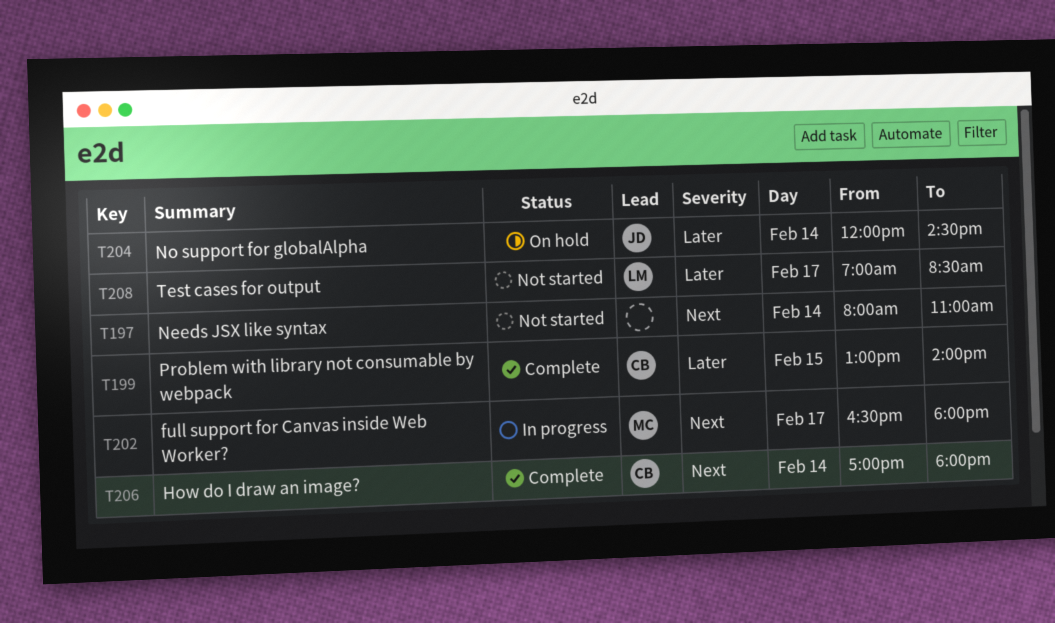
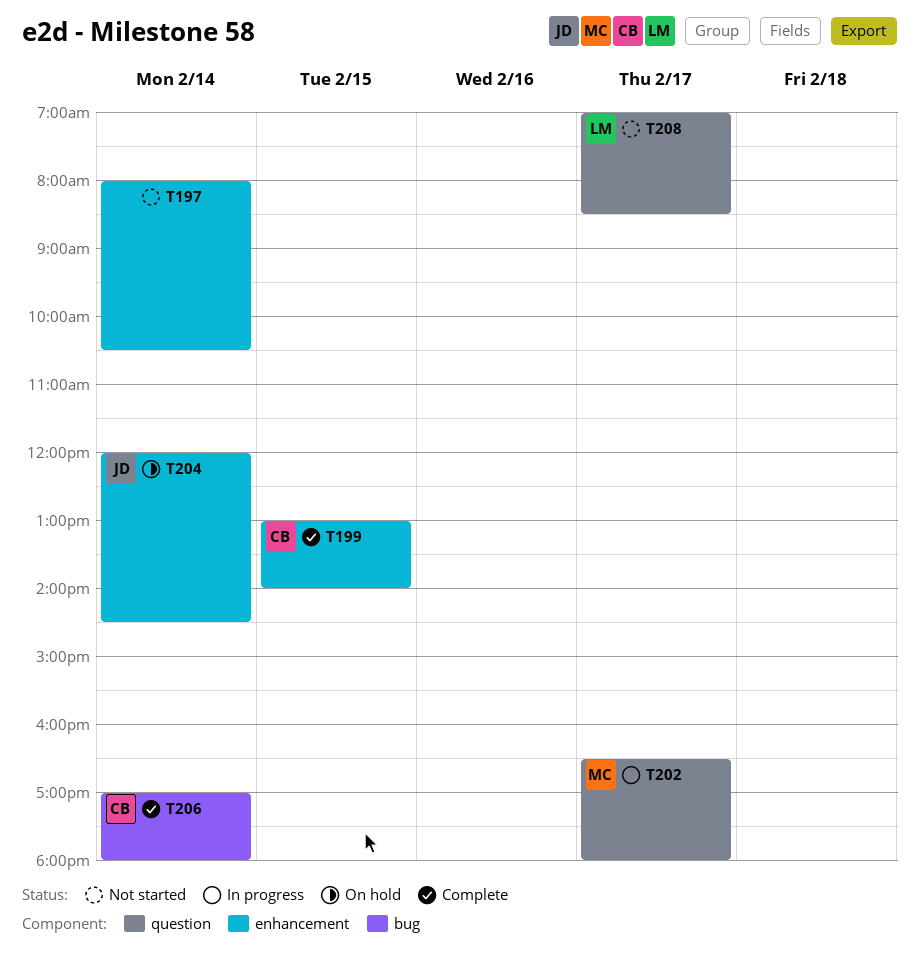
T197, ends: 11:00 -> 10:30

